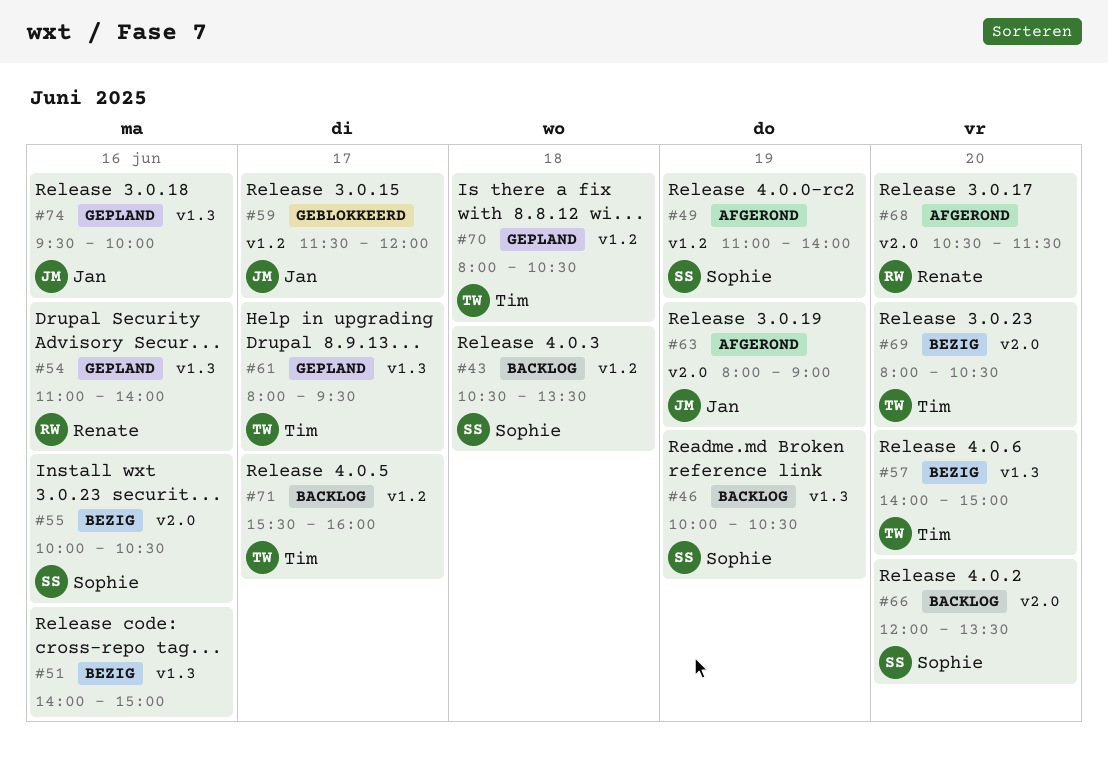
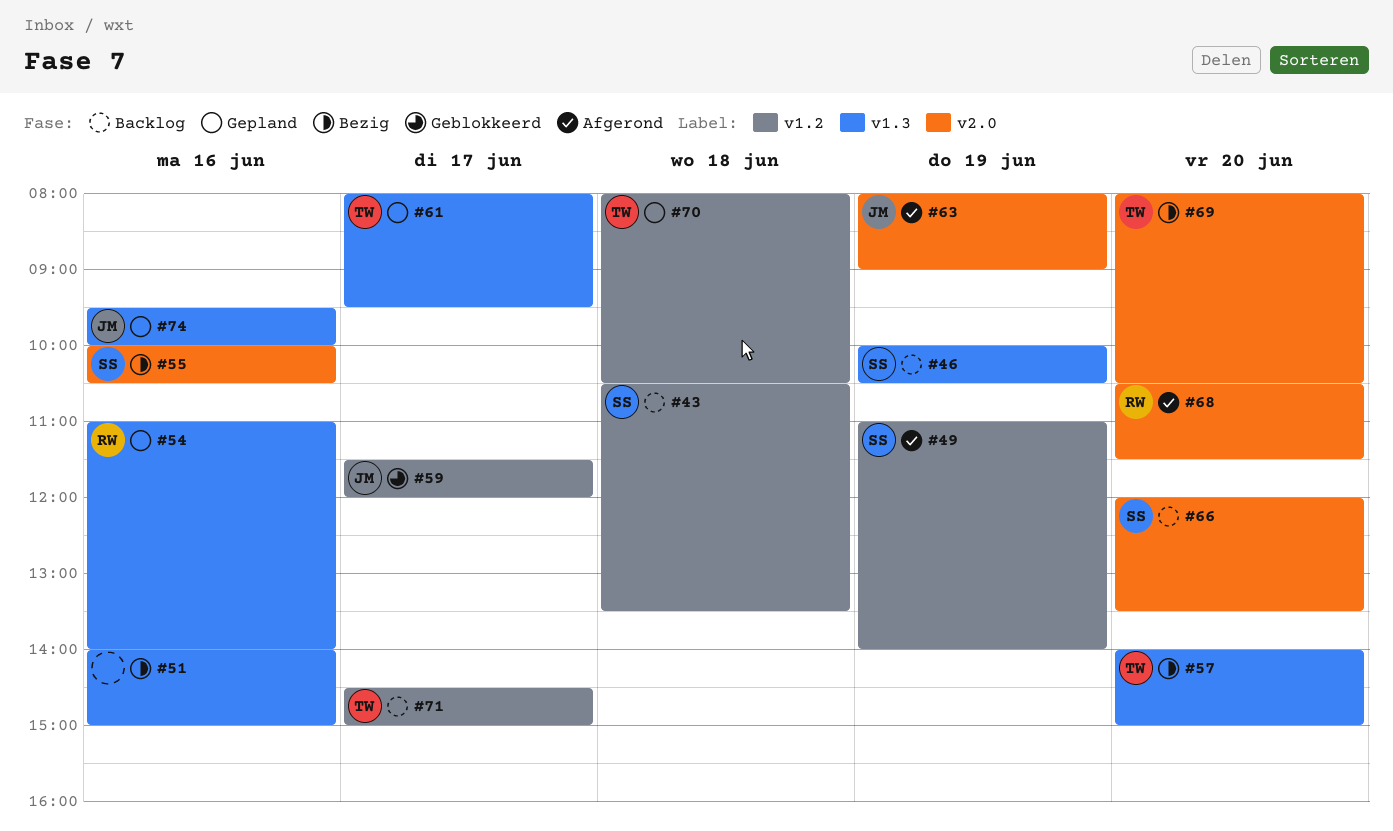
#71, begins: 15:30 -> 14:30
#71, ends: 16:00 -> 15:00

